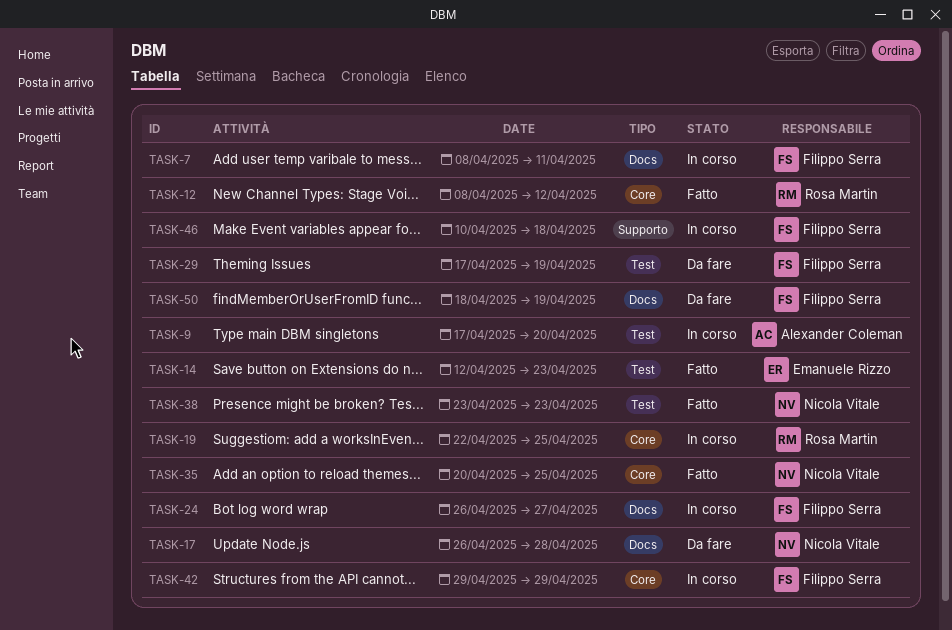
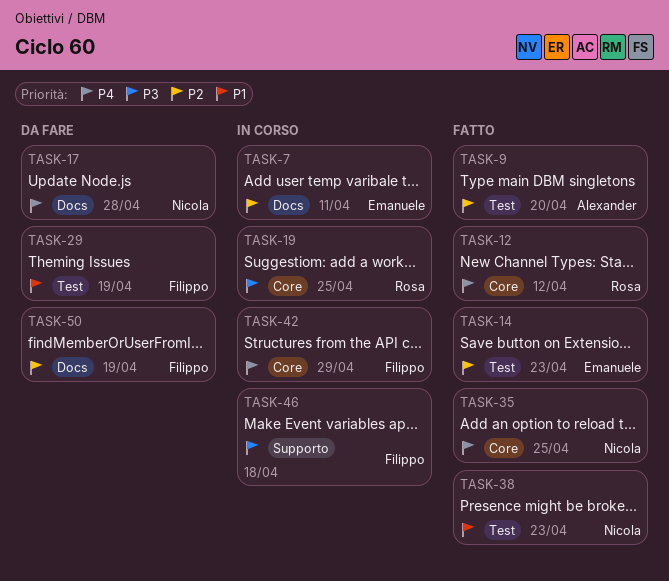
TASK-7, owner: Filippo Serra -> Emanuele Rizzo
TASK-9, status: In corso -> Fatto
TASK-24: present -> none

